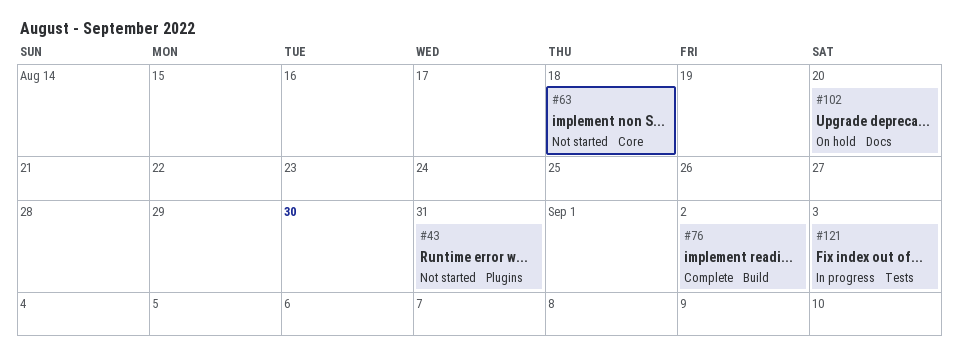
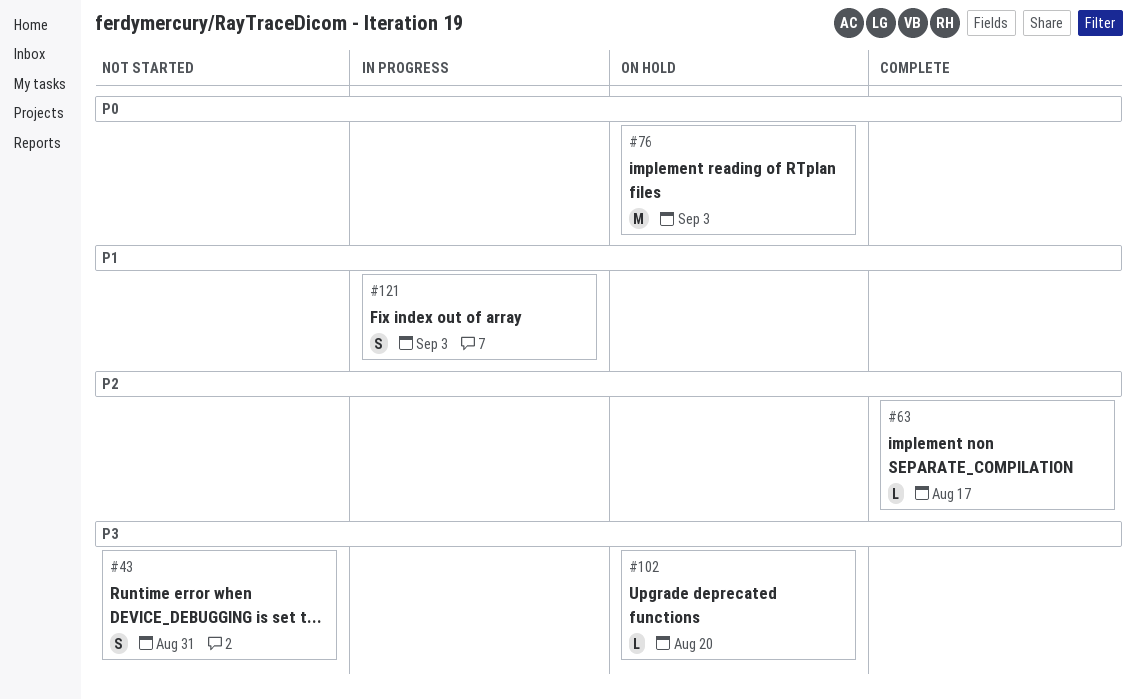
#63, status: Not started -> Complete
#63, due: Aug 18 -> Aug 17
#76, status: Complete -> On hold
#76, due: Sep 2 -> Sep 3

